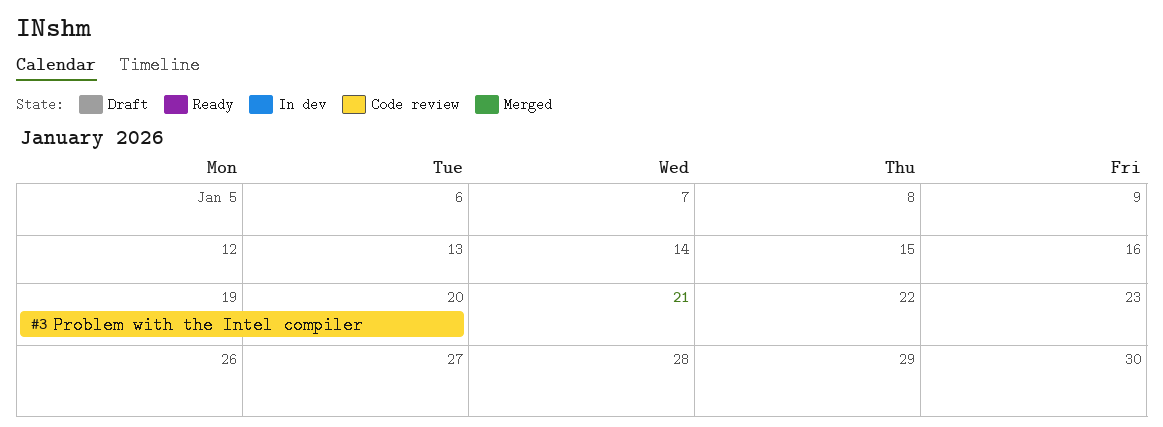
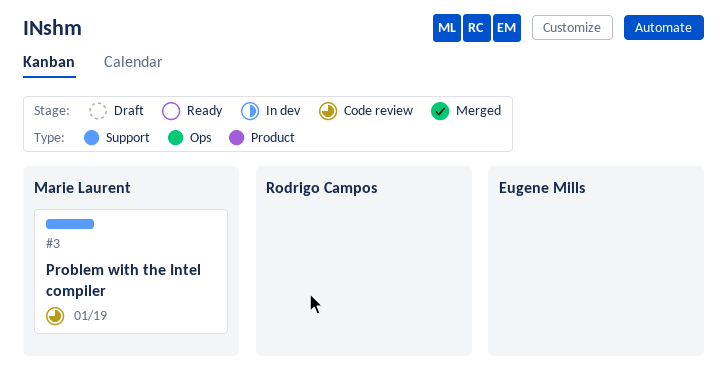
#3, due: Jan 20 -> Jan 19

